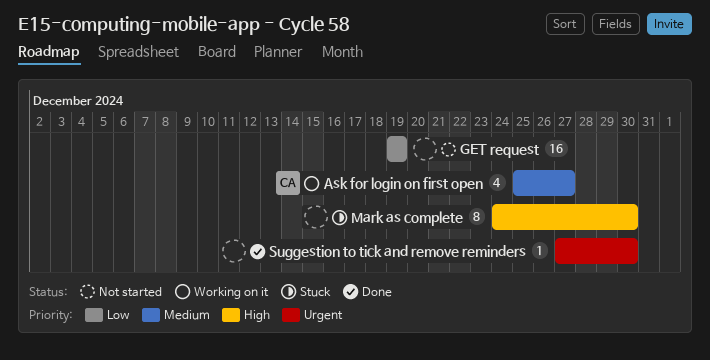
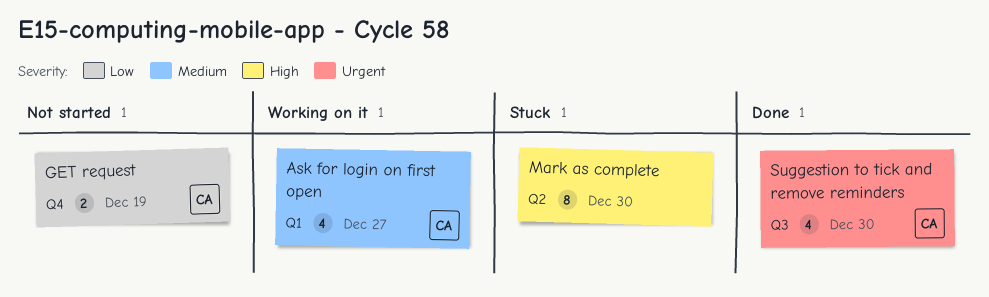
GET request, owner: none -> CA
GET request, estimate: 16 -> 2
Suggestion to tick and remove reminders, owner: none -> CA
Suggestion to tick and remove reminders, estimate: 1 -> 4

